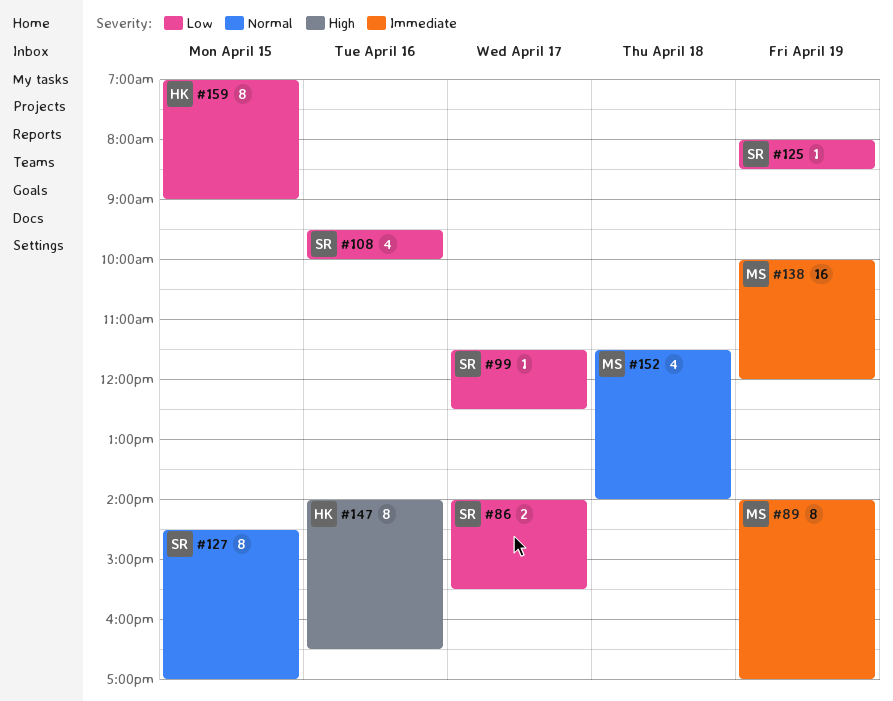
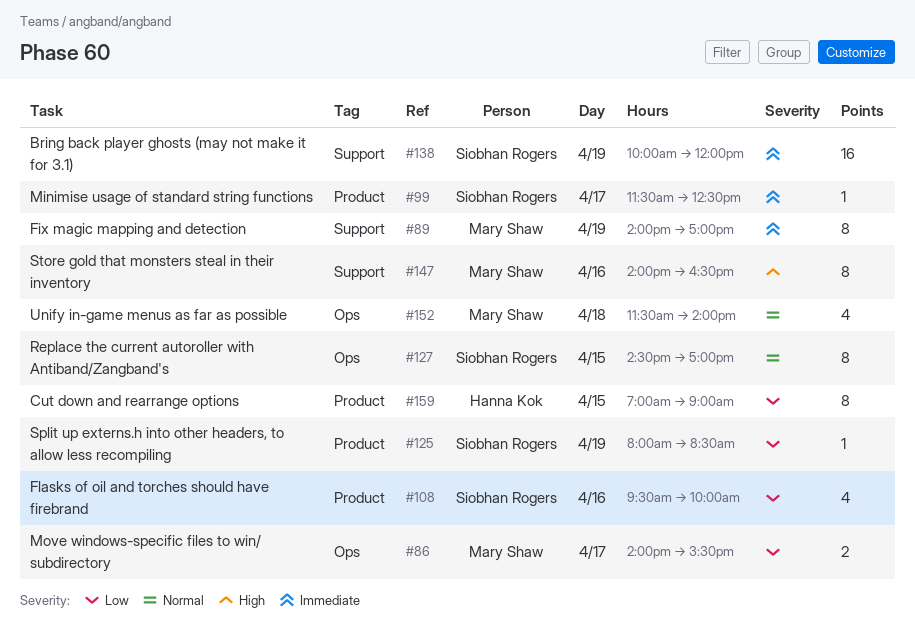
#86, owner: Siobhan Rogers -> Mary Shaw
#99, priority: Low -> Immediate
#138, owner: Mary Shaw -> Siobhan Rogers
#147, owner: Hanna Kok -> Mary Shaw

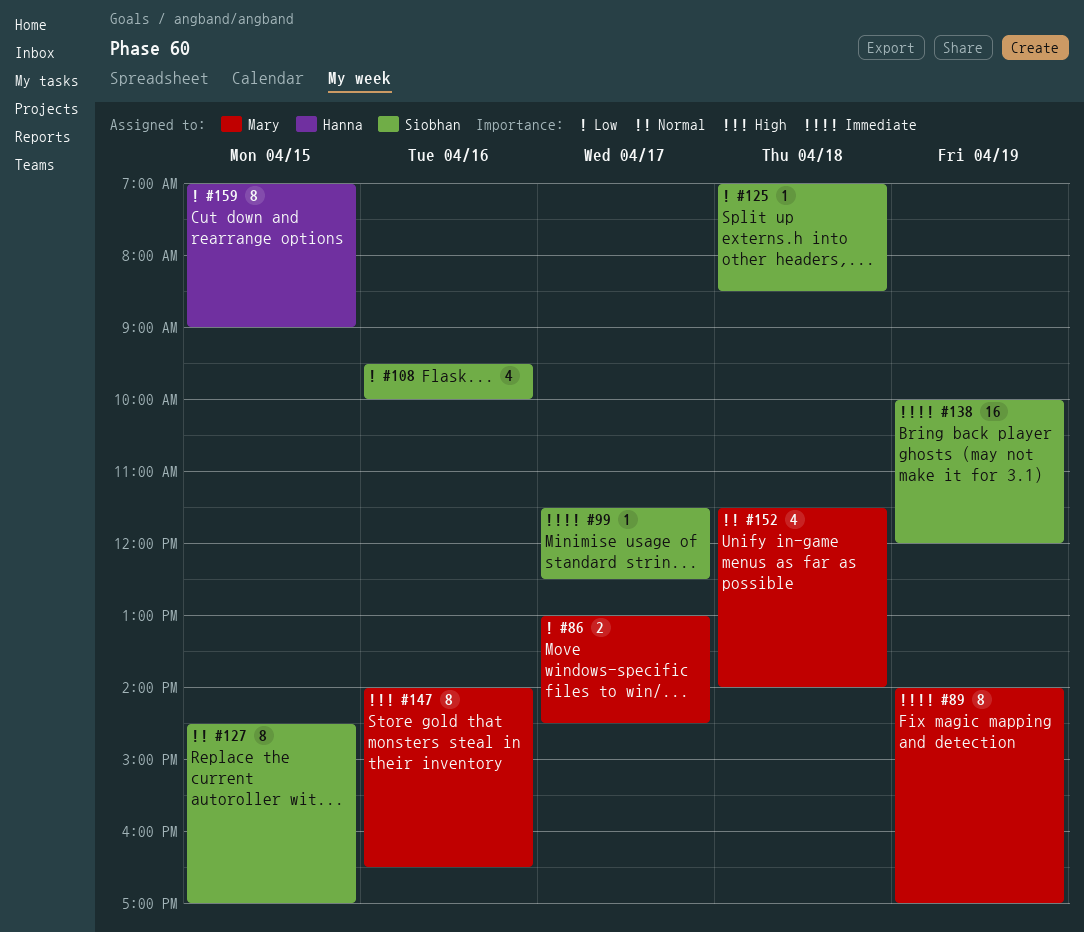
#86, begins: 14:00 -> 13:00
#86, ends: 15:30 -> 14:30
#125, day: Apr 19 -> Apr 18
#125, begins: 08:00 -> 07:00

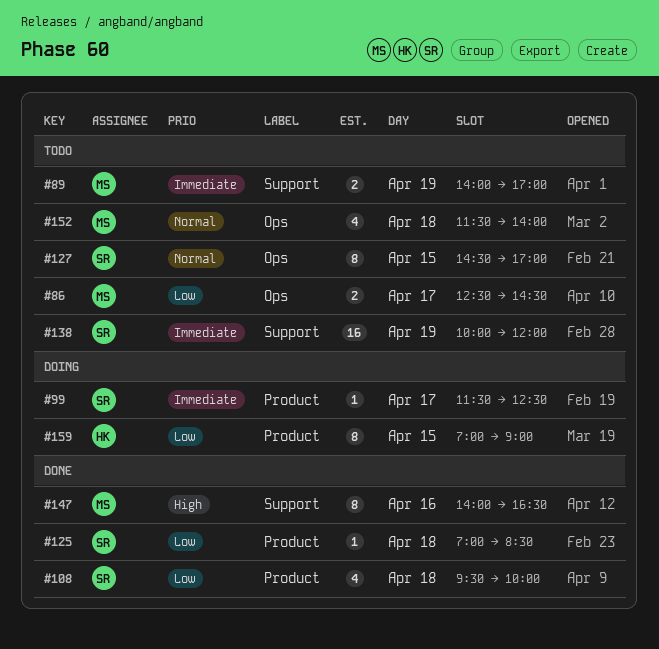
#86, begins: 13:00 -> 12:30
#89, estimate: 8 -> 2
#108, day: Apr 16 -> Apr 18

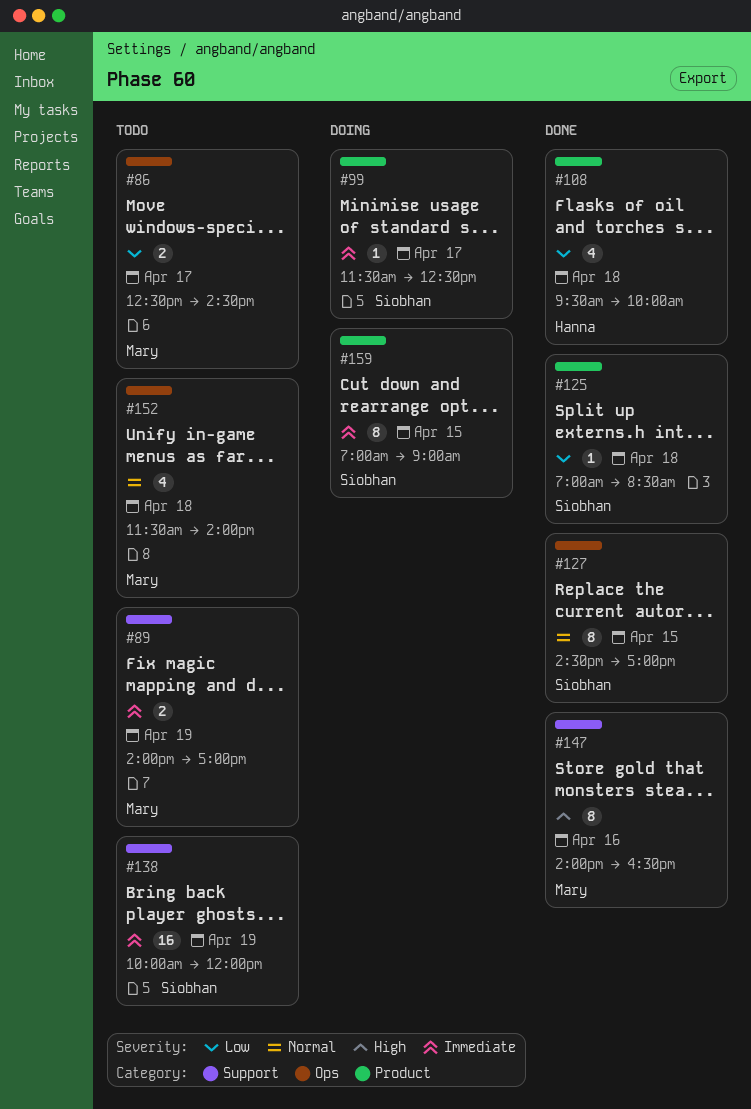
#108, owner: Siobhan -> Hanna
#127, status: Todo -> Done
#159, owner: Hanna -> Siobhan
#159, priority: Low -> Immediate

